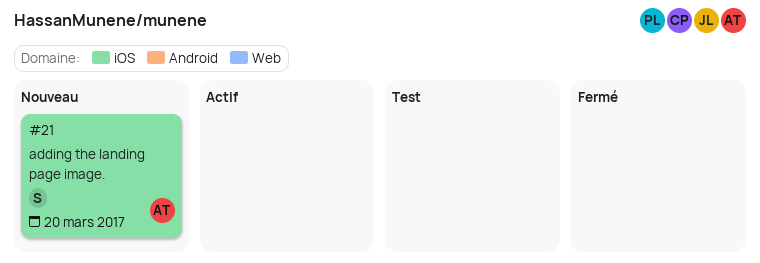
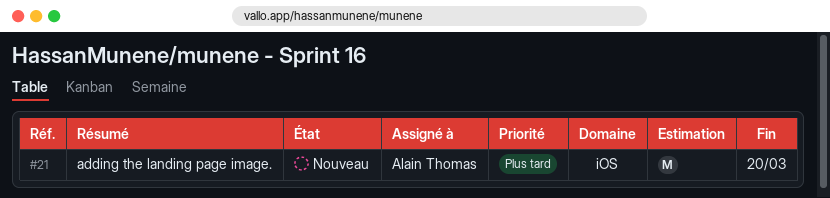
#21, estimate: S -> M

